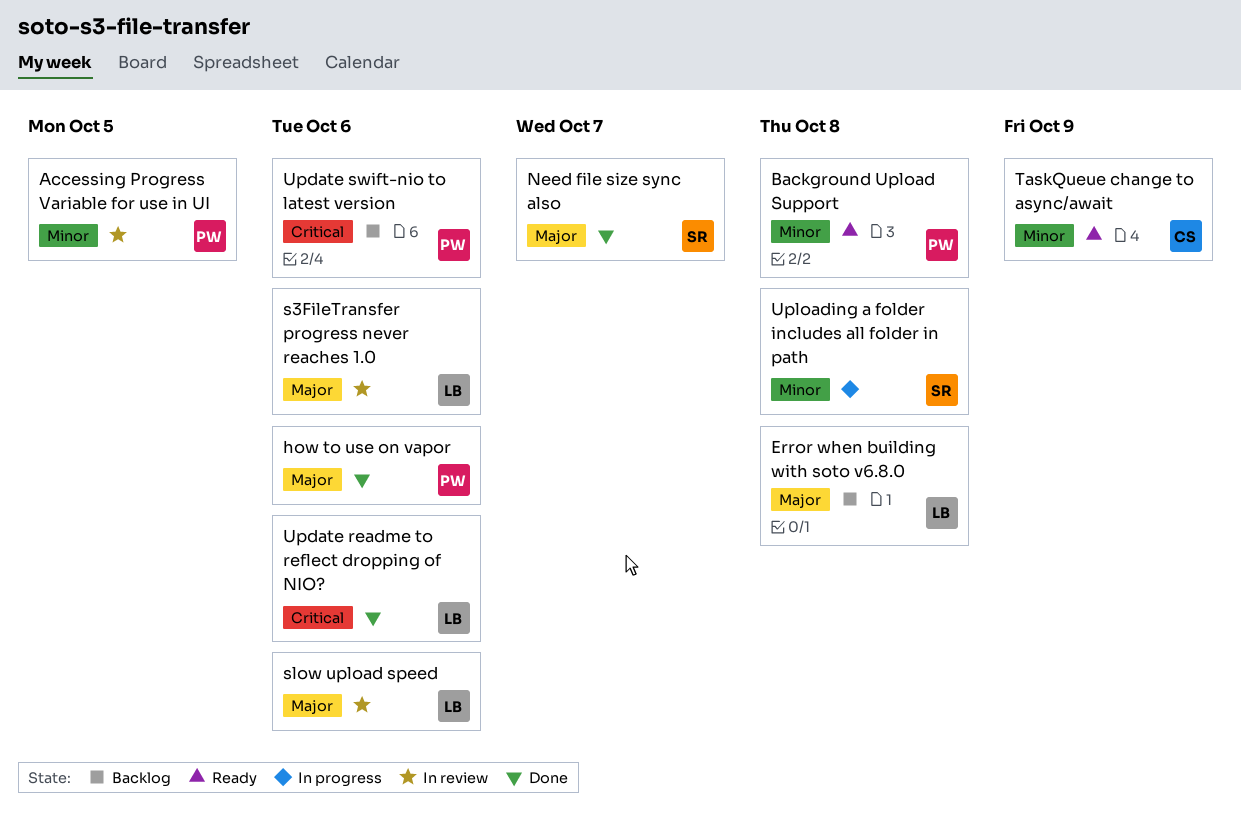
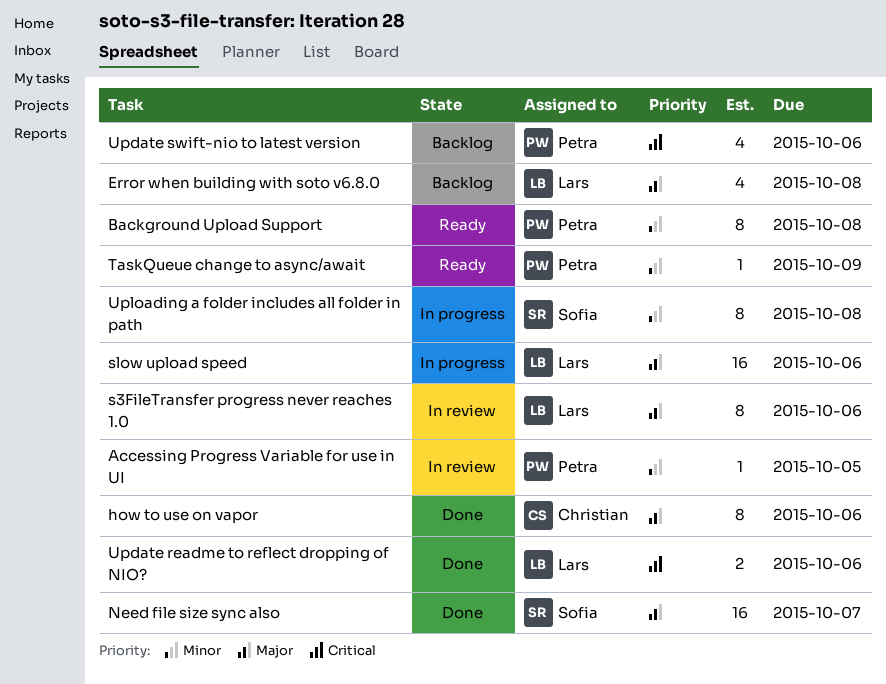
how to use on vapor, owner: Petra -> Christian
slow upload speed, status: In review -> In progress
TaskQueue change to async/await, owner: Christian -> Petra

